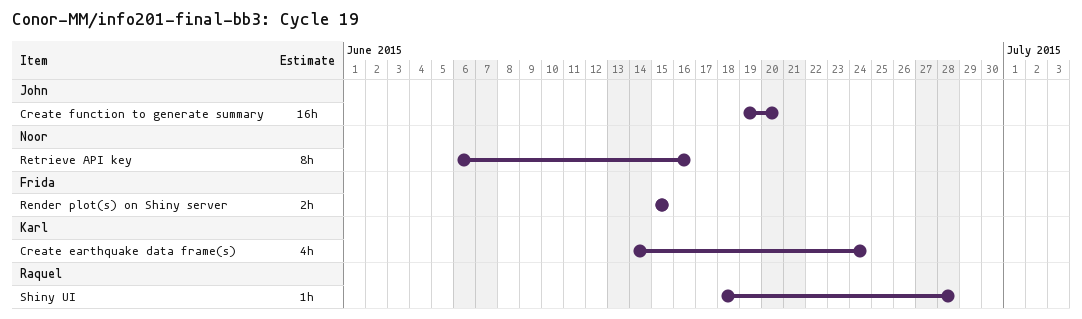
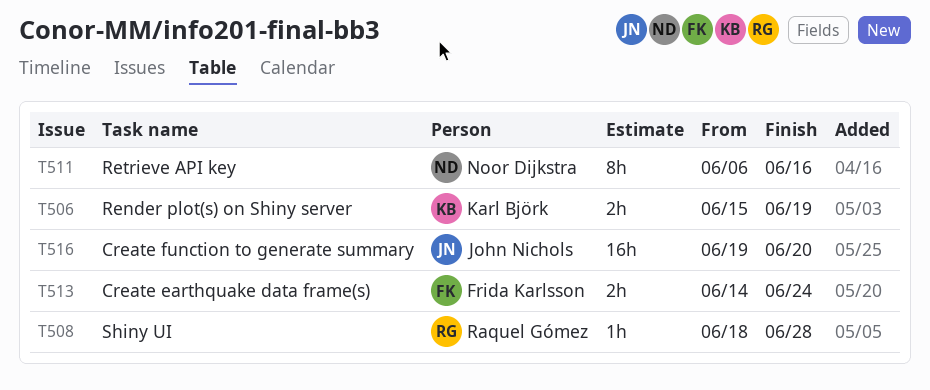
Create earthquake data frame(s), owner: Karl Björk -> Frida Karlsson
Create earthquake data frame(s), estimate: 4h -> 2h
Render plot(s) on Shiny server, owner: Frida Karlsson -> Karl Björk
Render plot(s) on Shiny server, due: Jun 15 -> Jun 19

